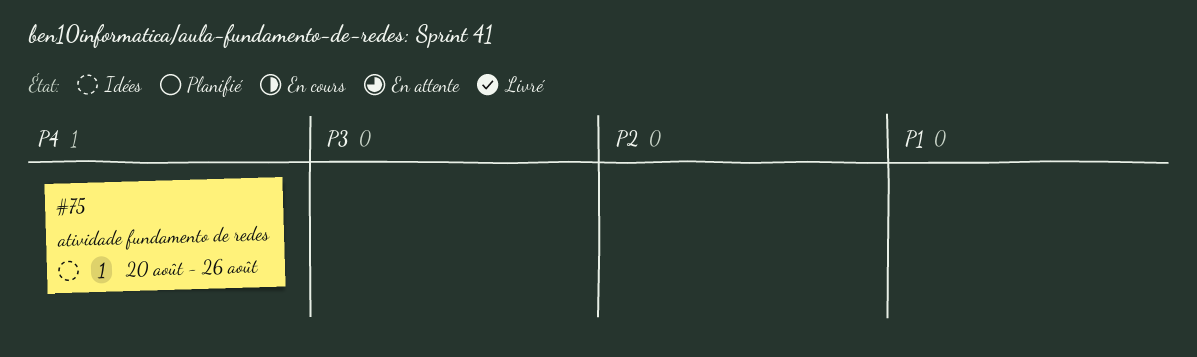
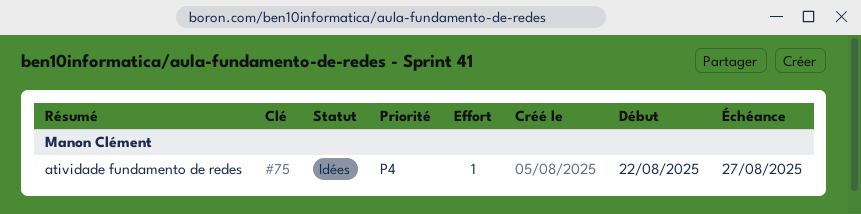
#75, start: Aug 20 -> Aug 22
#75, due: Aug 26 -> Aug 27

